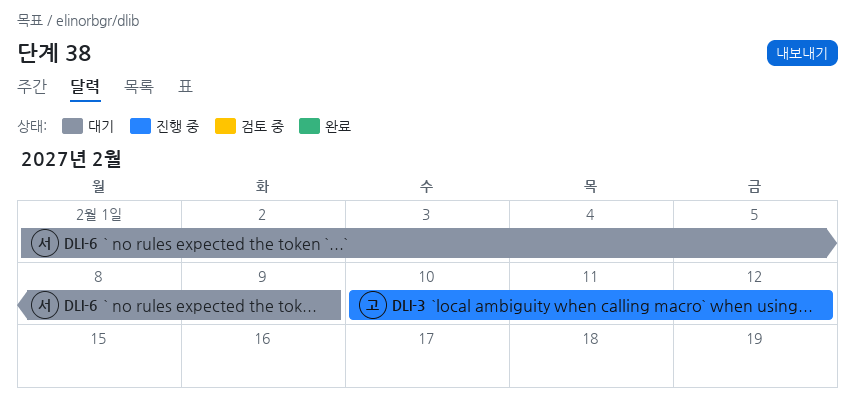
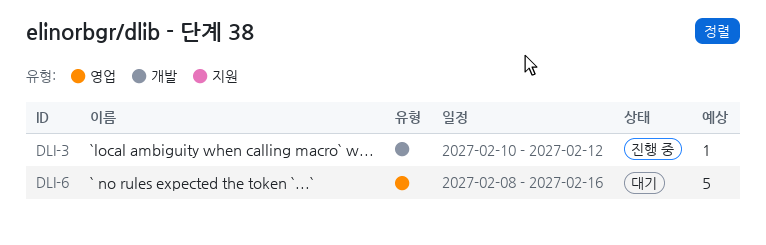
DLI-6, start: Feb 1 -> Feb 8
DLI-6, due: Feb 9 -> Feb 16

